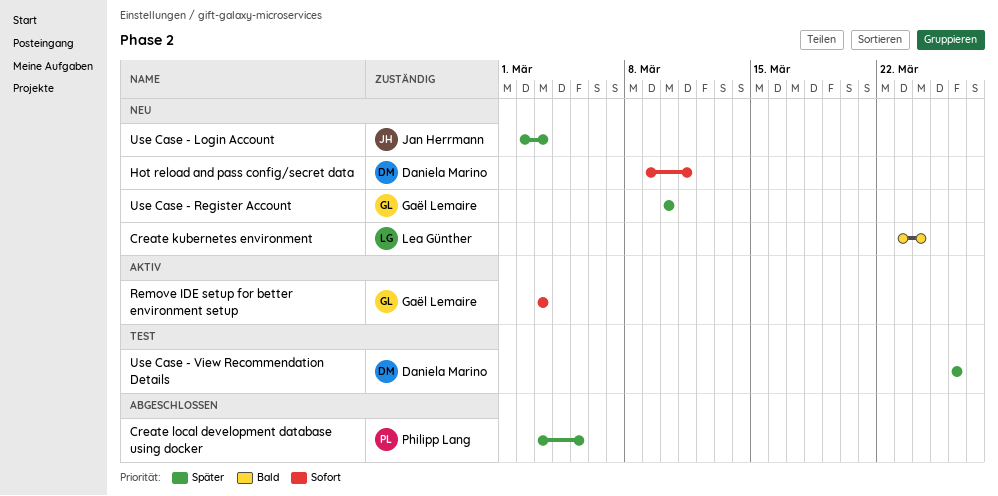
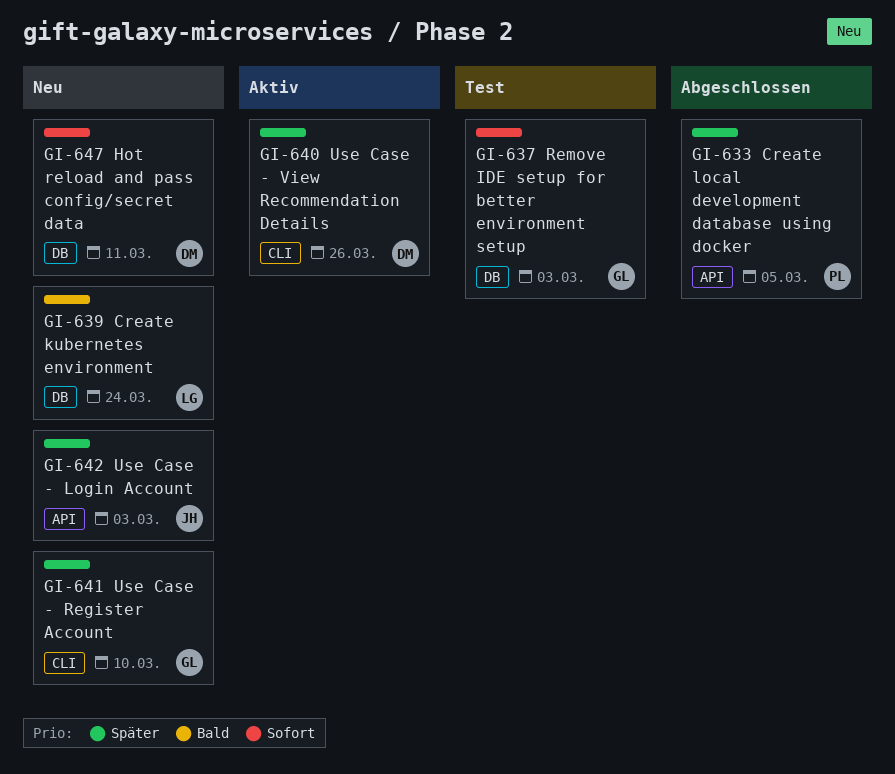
Remove IDE setup for better environment setup, status: Aktiv -> Test
Use Case - View Recommendation Details, status: Test -> Aktiv

